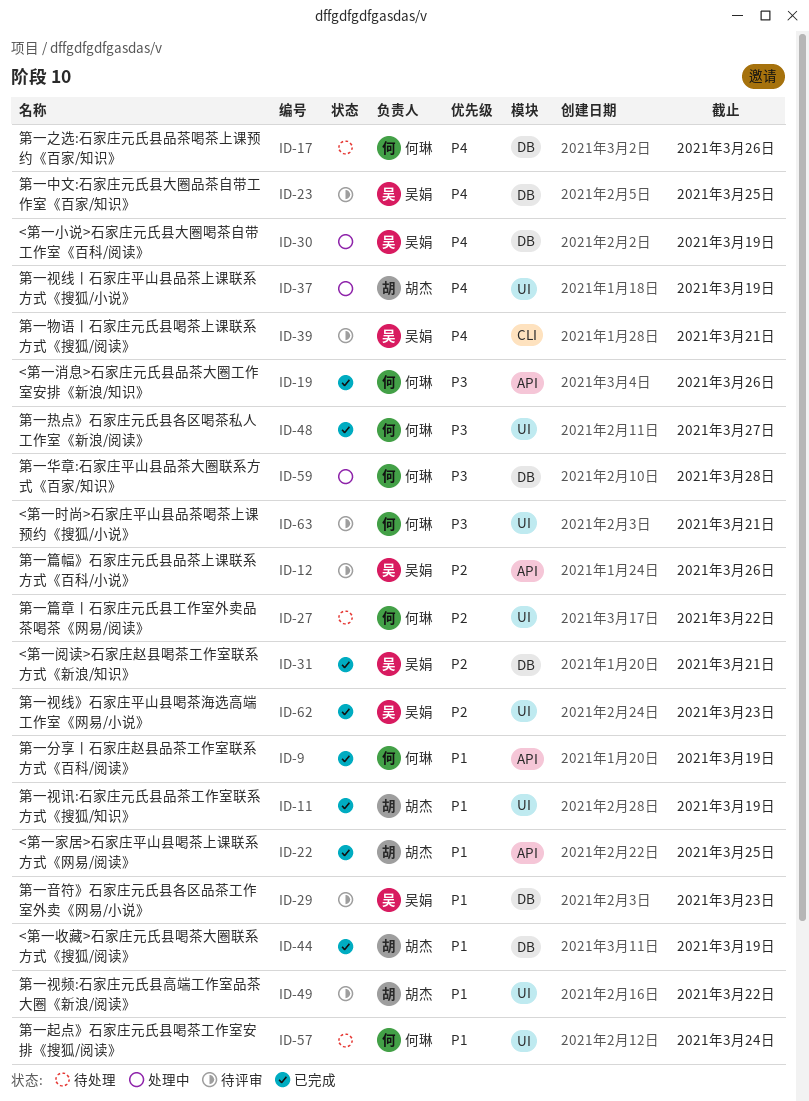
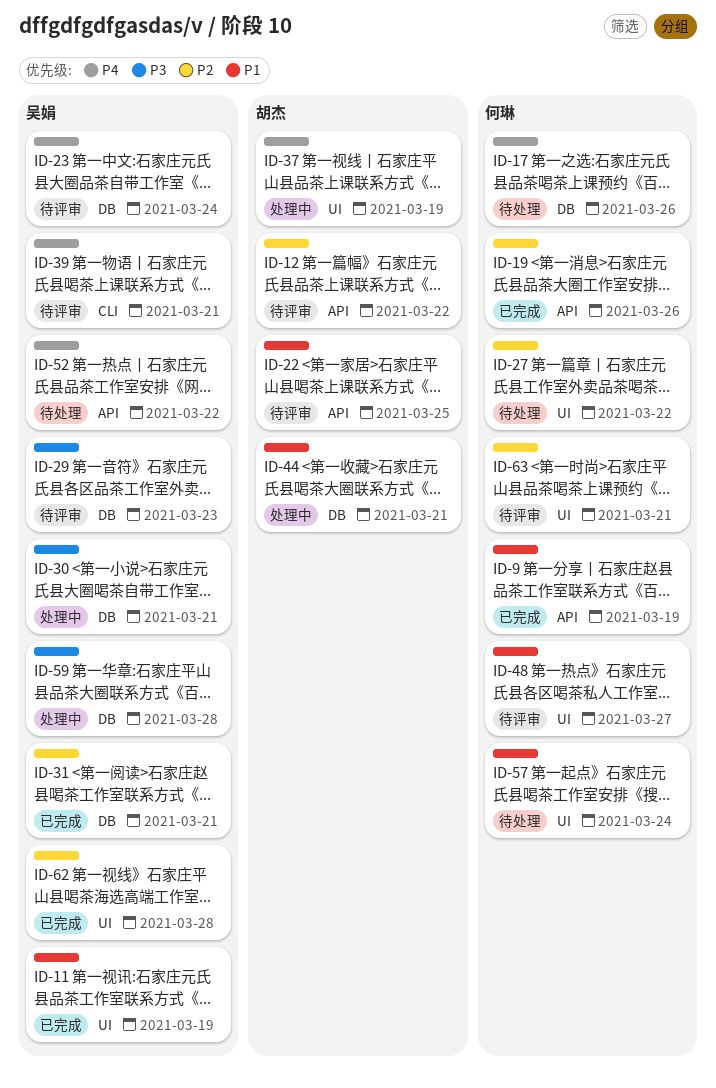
ID-11, owner: 胡杰 -> 吴娟
ID-12, owner: 吴娟 -> 胡杰
ID-12, due: Mar 26 -> Mar 22
ID-19, priority: P3 -> P2
ID-22, status: 已完成 -> 待评审
ID-23, due: Mar 25 -> Mar 24
ID-29, priority: P1 -> P3
ID-30, priority: P4 -> P3
ID-30, due: Mar 19 -> Mar 21
ID-44, status: 已完成 -> 处理中
ID-44, due: Mar 19 -> Mar 21
ID-48, status: 已完成 -> 待评审
ID-48, priority: P3 -> P1
ID-49: present -> none
ID-52: none -> present
ID-59, owner: 何琳 -> 吴娟
ID-62, due: Mar 23 -> Mar 28
ID-63, priority: P3 -> P2

